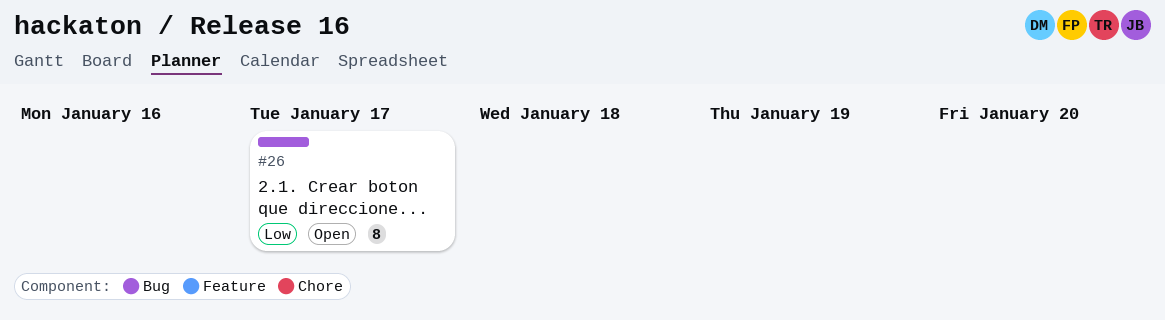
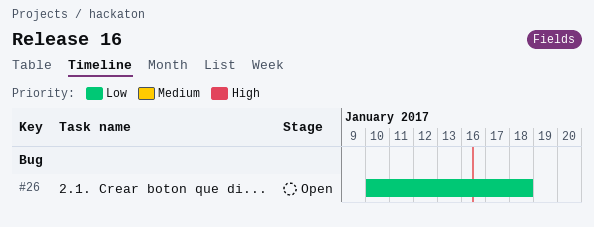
#26, due: Jan 17 -> Jan 18

